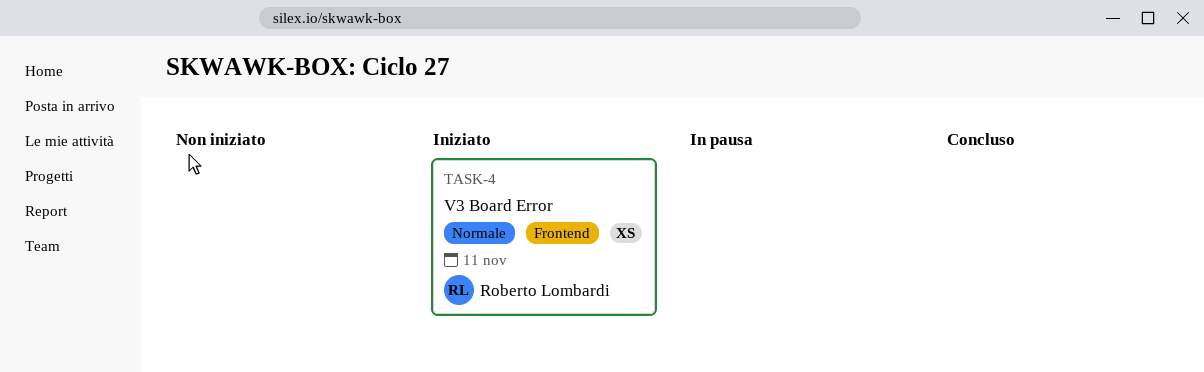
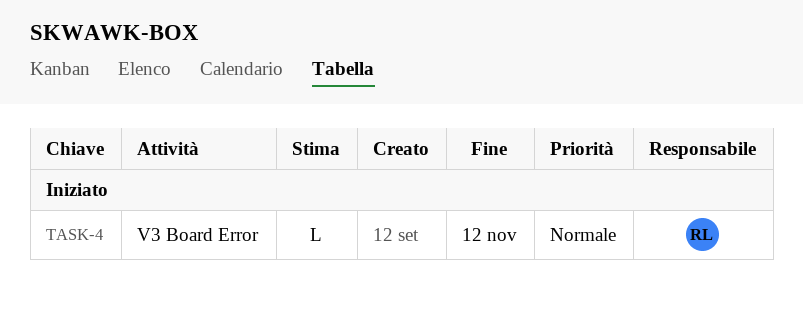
TASK-4, estimate: XS -> L
TASK-4, due: Nov 11 -> Nov 12

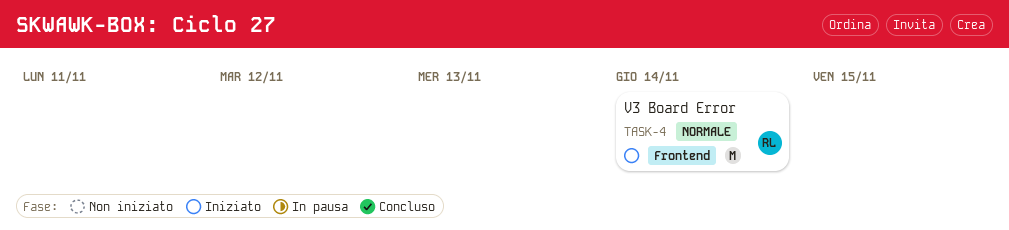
TASK-4, estimate: L -> M
TASK-4, due: Nov 12 -> Nov 14

